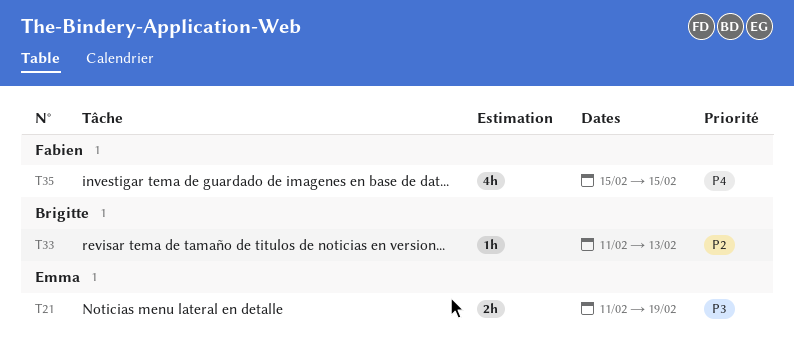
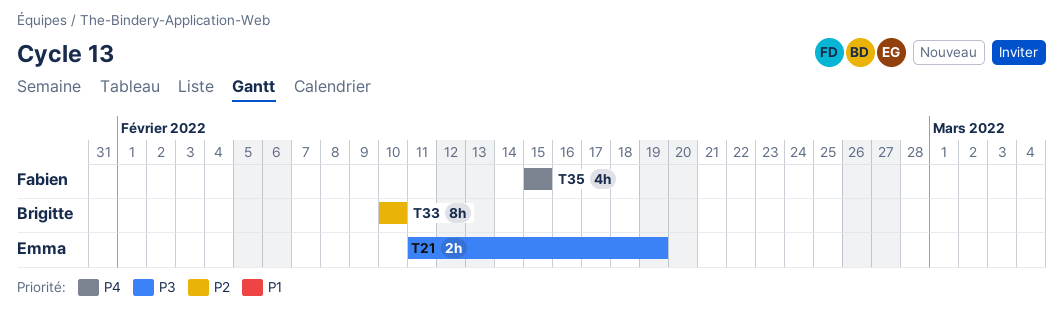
T33, estimate: 1h -> 8h
T33, start: Feb 11 -> Feb 10
T33, due: Feb 13 -> Feb 10

